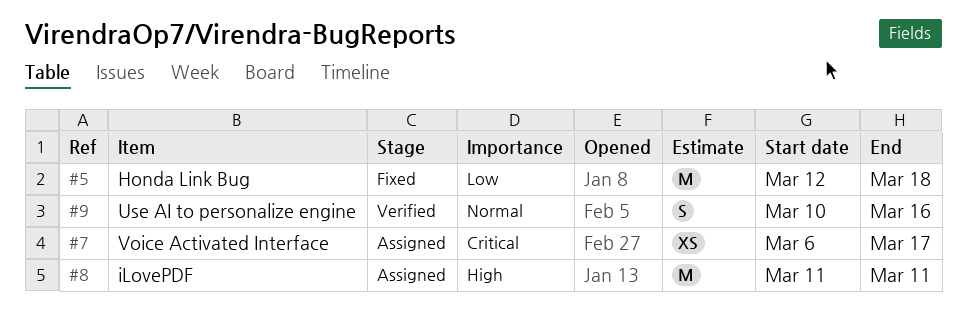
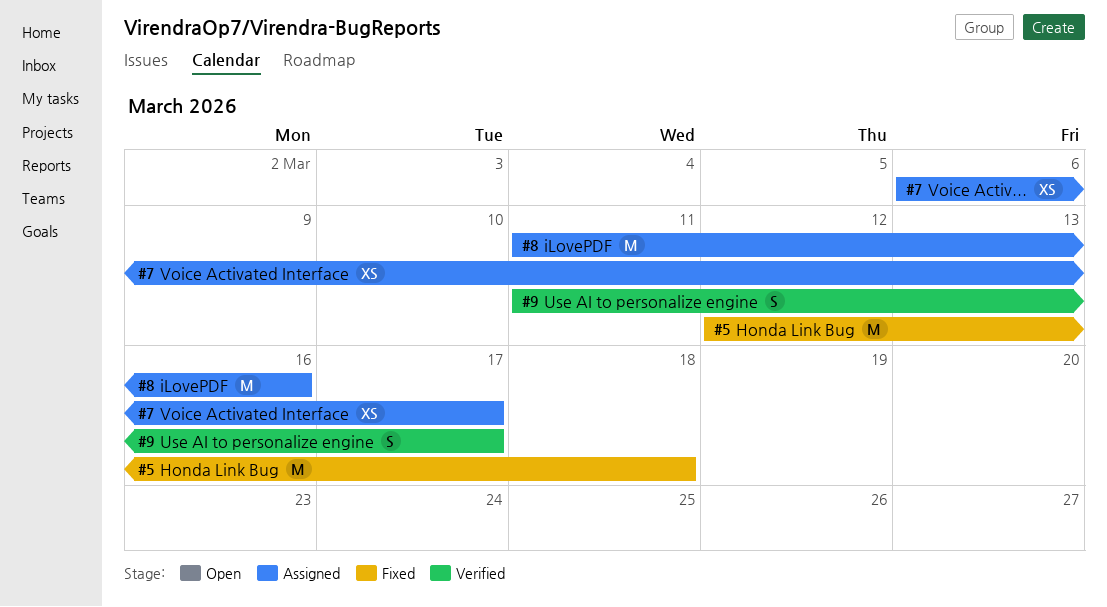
#8, due: Mar 11 -> Mar 16
#9, start: Mar 10 -> Mar 11
#9, due: Mar 16 -> Mar 17

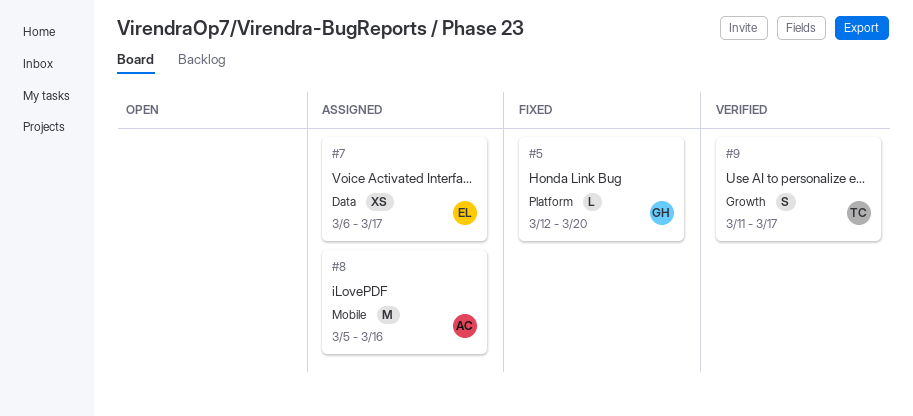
#5, estimate: M -> L
#5, due: Mar 18 -> Mar 20
#8, start: Mar 11 -> Mar 5

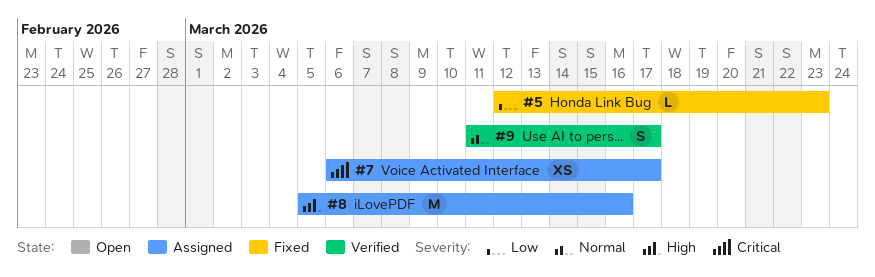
#5, due: Mar 20 -> Mar 23

